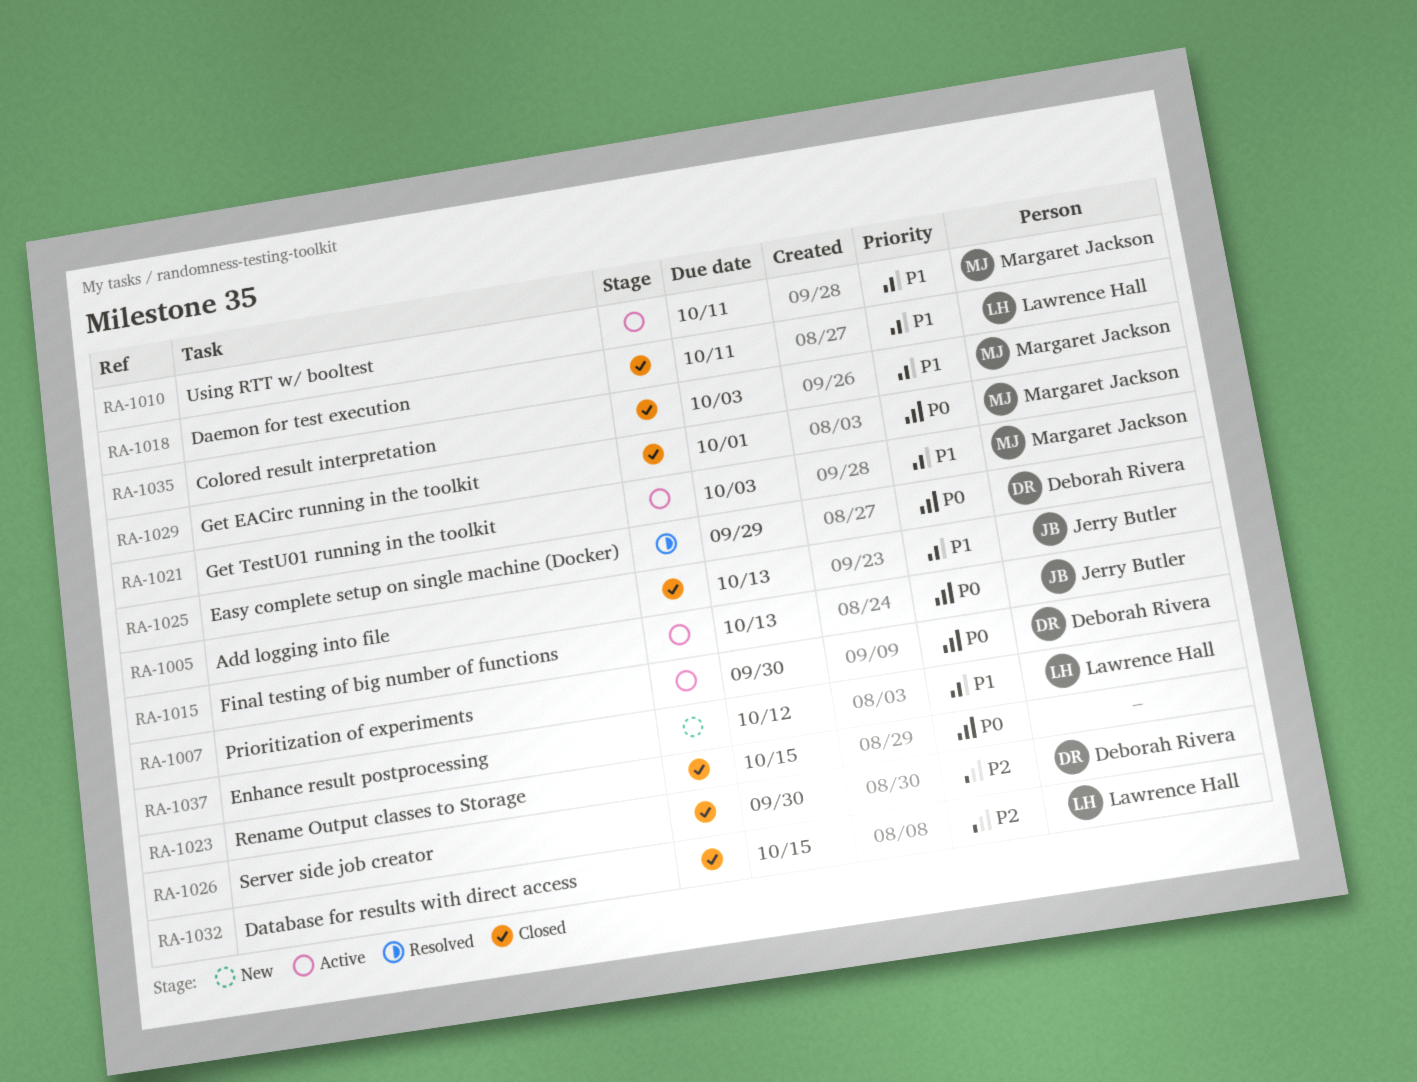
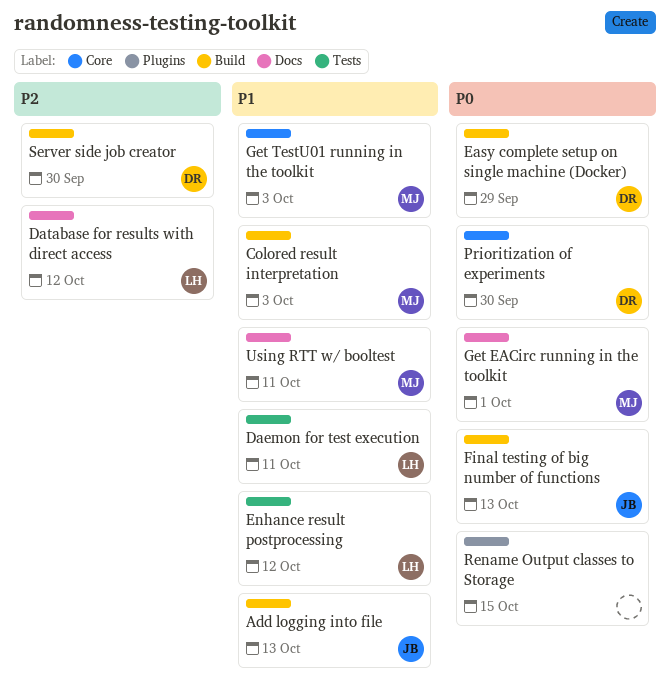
Database for results with direct access, due: Oct 15 -> Oct 12

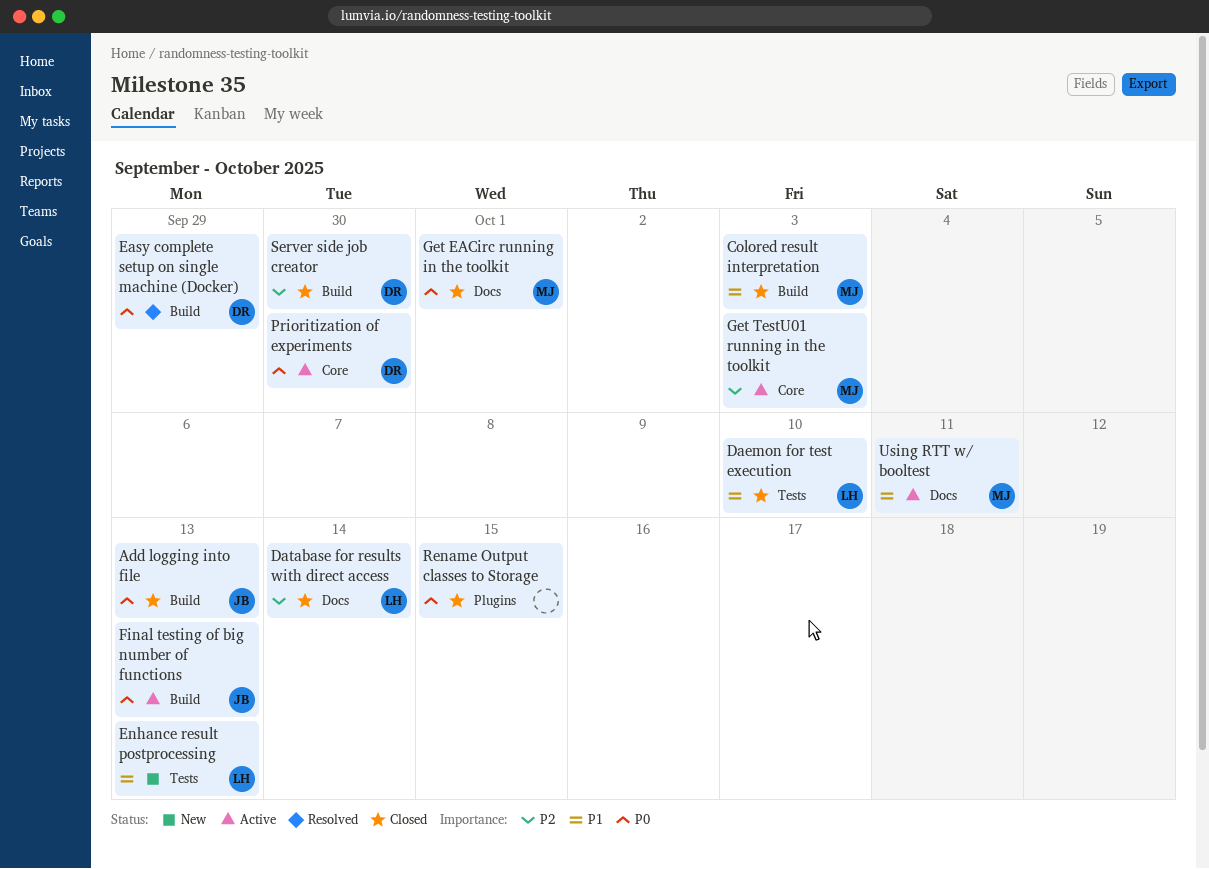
Add logging into file, priority: P1 -> P0
Daemon for test execution, due: Oct 11 -> Oct 10
Database for results with direct access, due: Oct 12 -> Oct 14
Enhance result postprocessing, due: Oct 12 -> Oct 13
Get TestU01 running in the toolkit, priority: P1 -> P2

